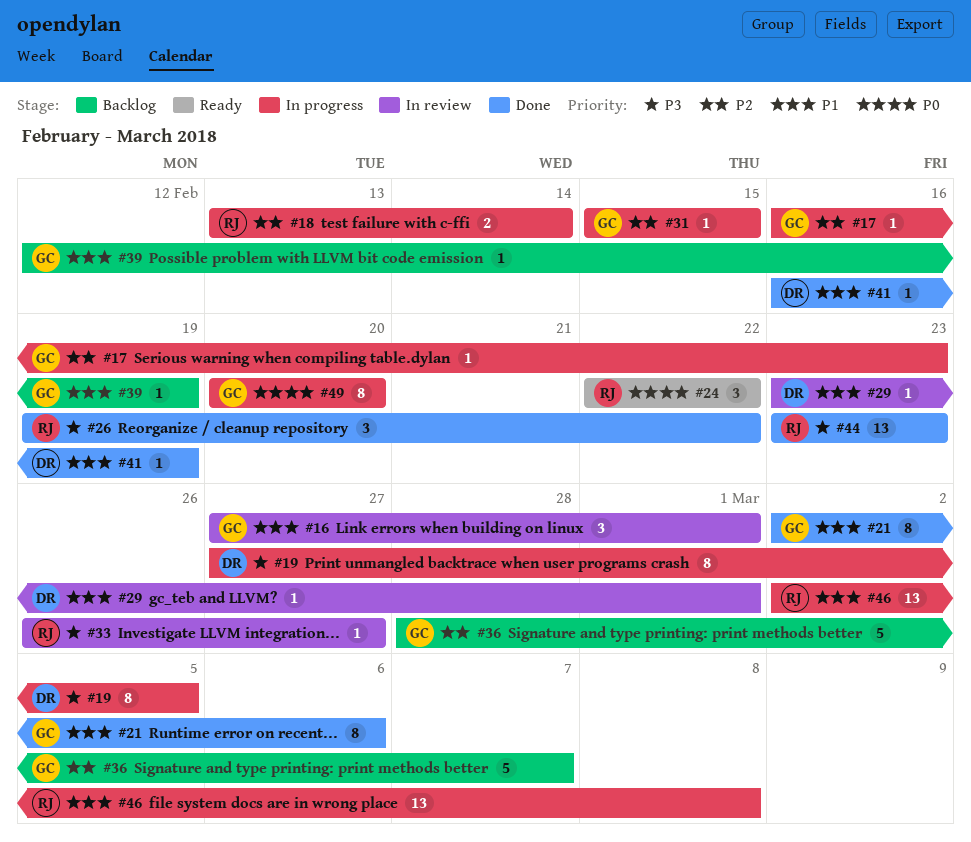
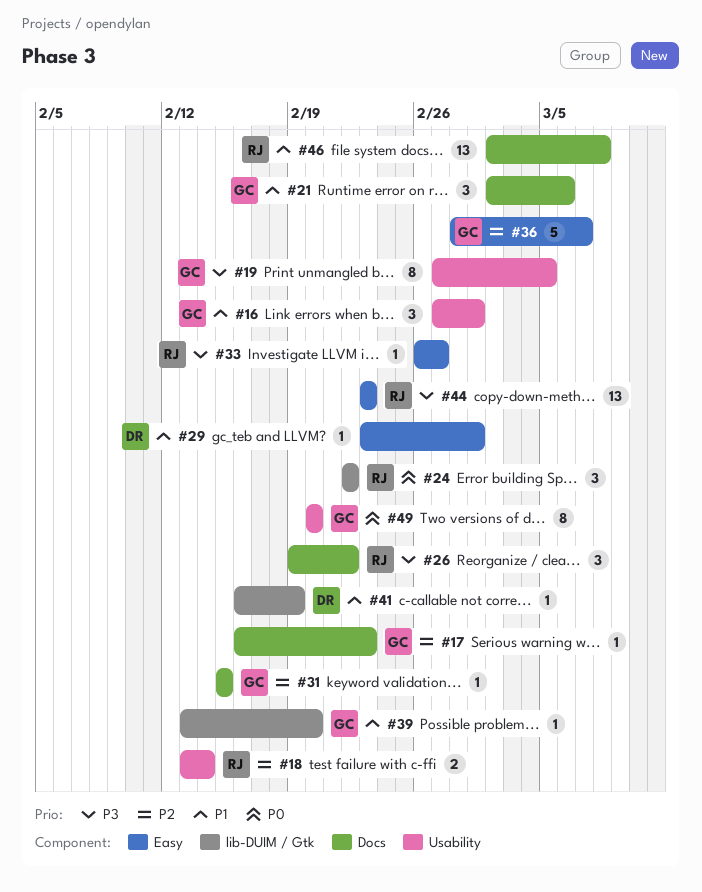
#19, owner: DR -> GC
#21, estimate: 8 -> 3
#39, start: Feb 12 -> Feb 13
#39, due: Feb 19 -> Feb 20

